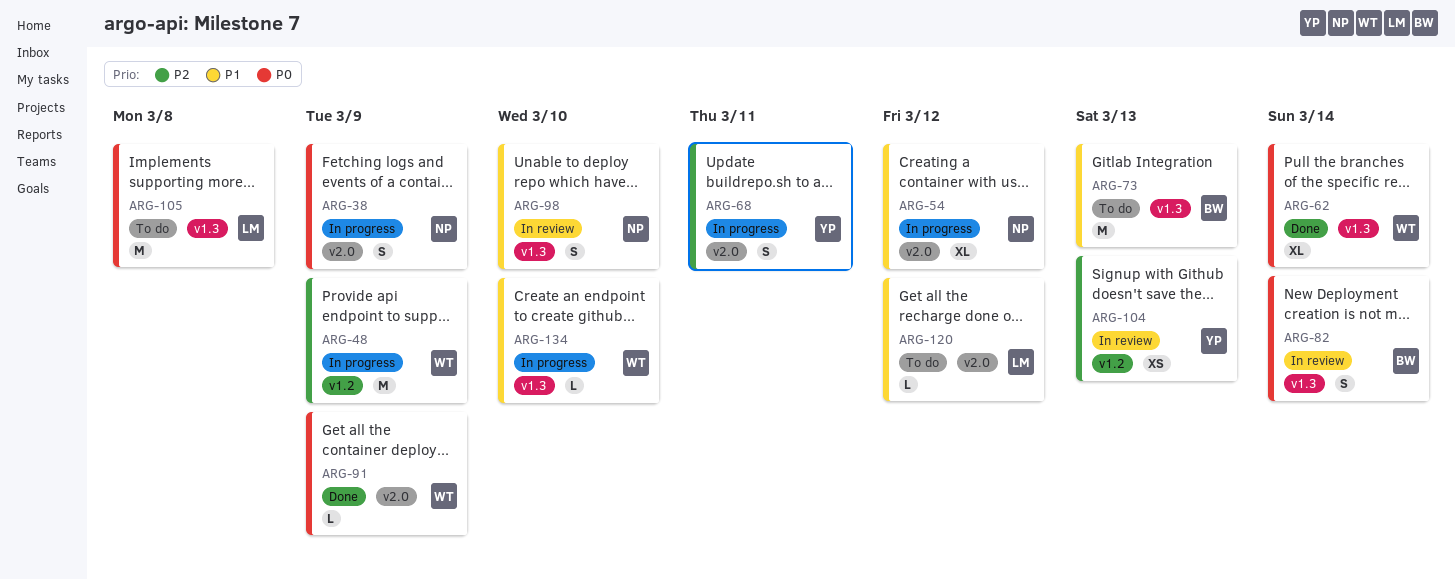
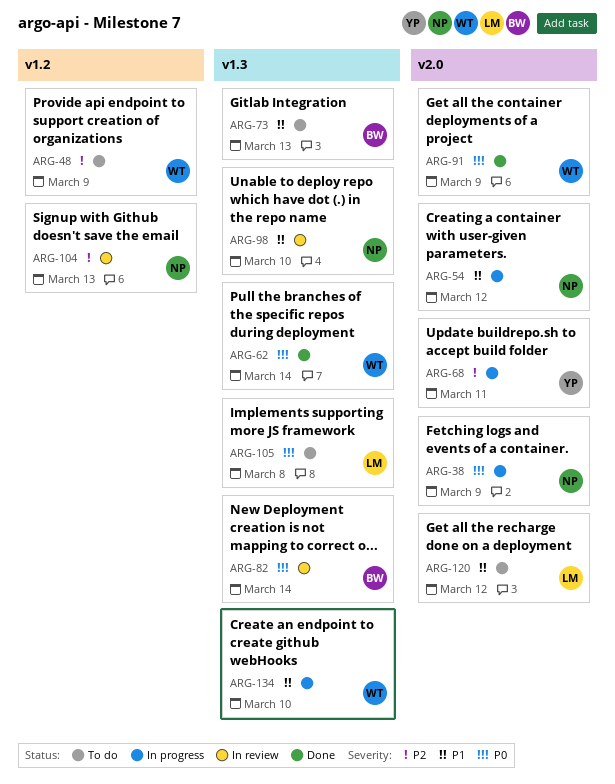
ARG-48, status: In progress -> To do
ARG-104, owner: YP -> NP

